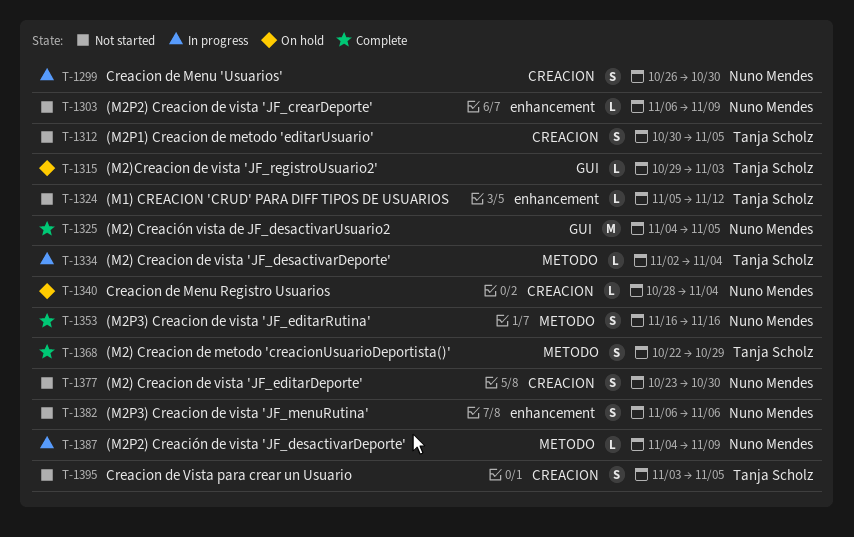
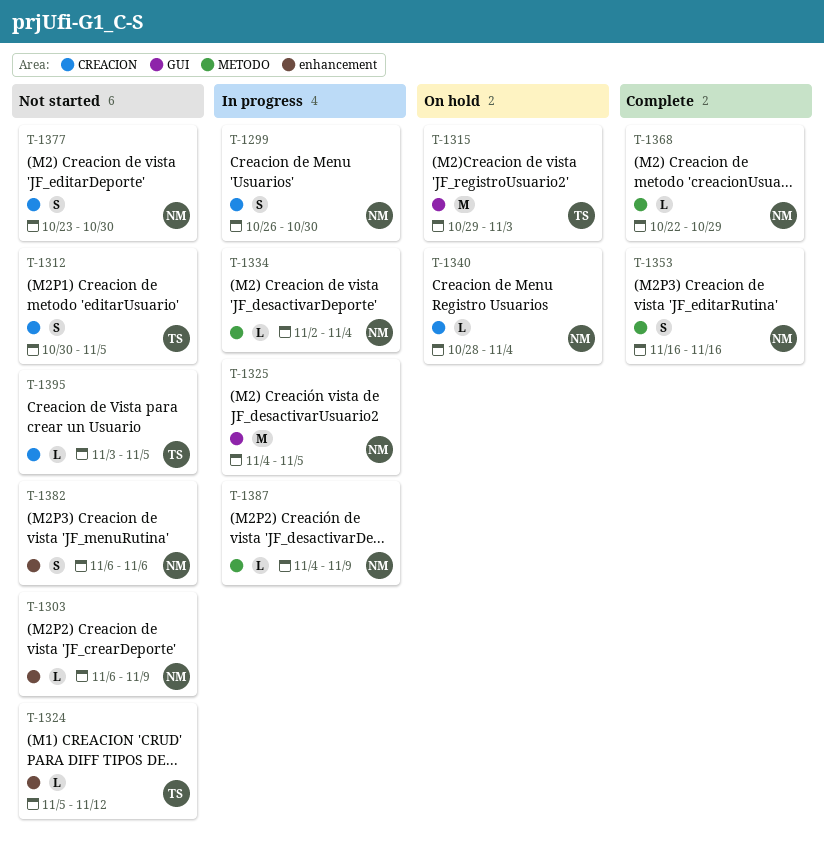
T-1315, estimate: L -> M
T-1325, status: Complete -> In progress
T-1334, owner: Tanja Scholz -> Nuno Mendes
T-1368, owner: Tanja Scholz -> Nuno Mendes
T-1368, estimate: S -> L
T-1395, estimate: S -> L

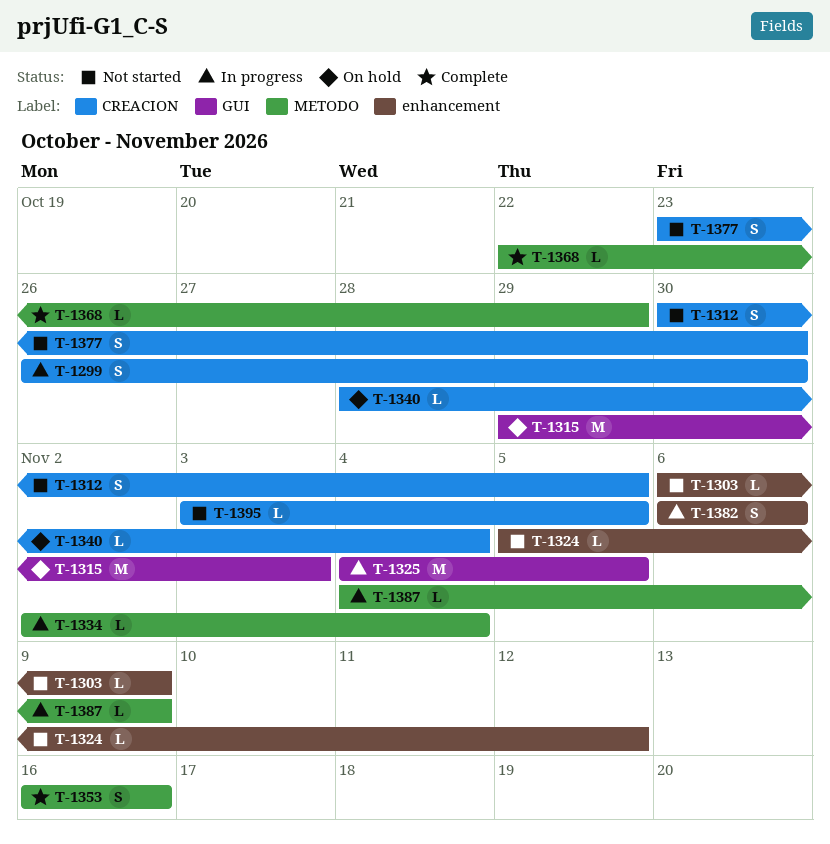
T-1382, status: Not started -> In progress

